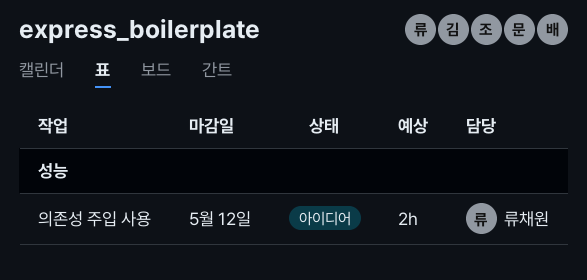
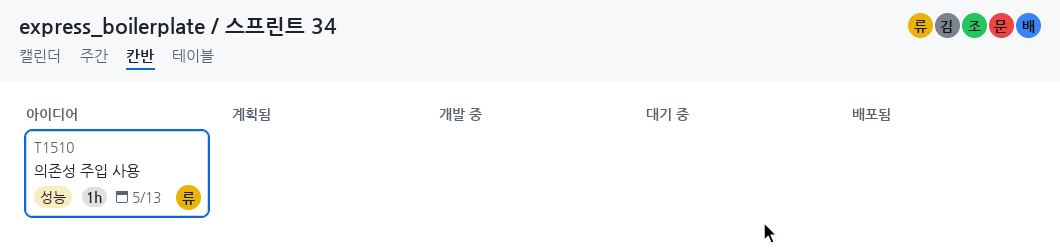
의존성 주입 사용, estimate: 2h -> 1h
의존성 주입 사용, due: May 12 -> May 13

